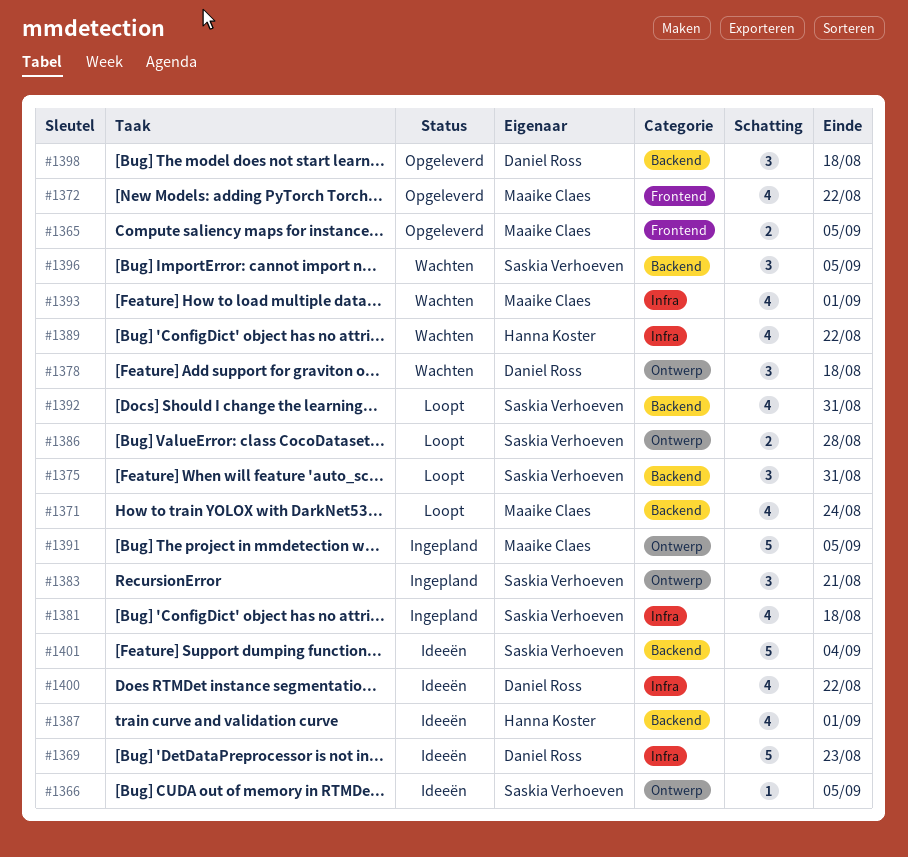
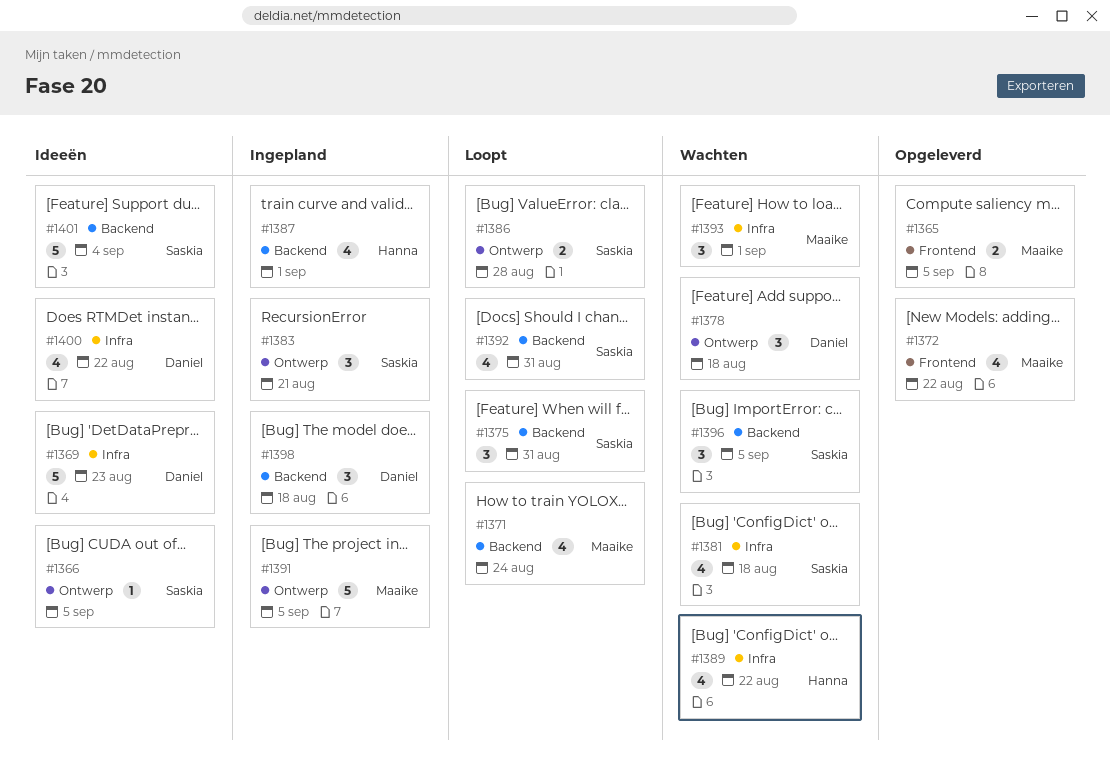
#1381, status: Ingepland -> Wachten
#1387, status: Ideeën -> Ingepland
#1393, estimate: 4 -> 3
#1398, status: Opgeleverd -> Ingepland

